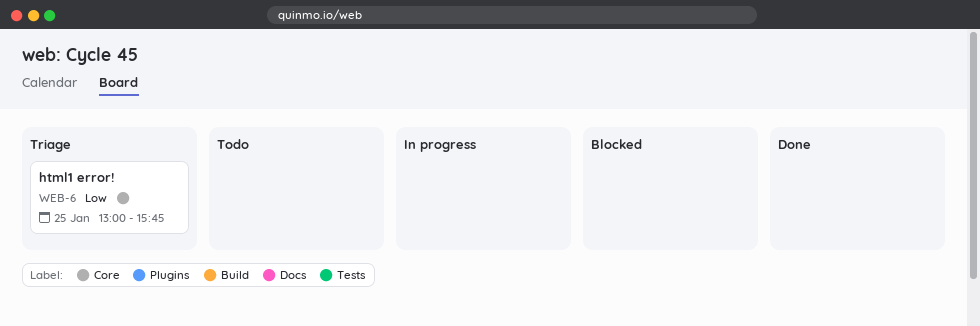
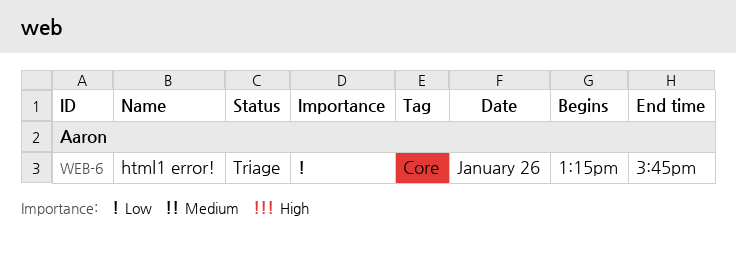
WEB-6, day: Jan 25 -> Jan 26
WEB-6, begins: 13:00 -> 13:15

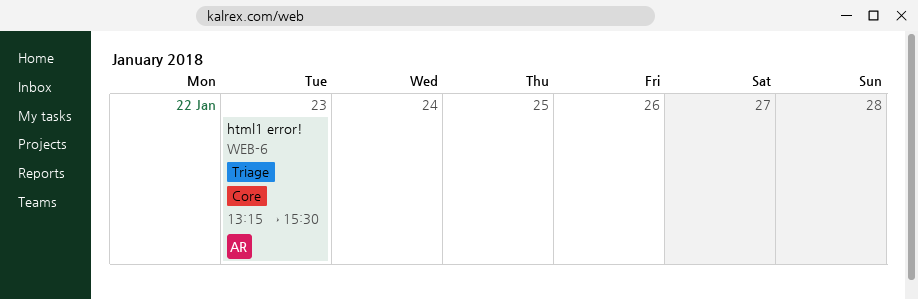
WEB-6, day: Jan 26 -> Jan 23
WEB-6, ends: 15:45 -> 15:30

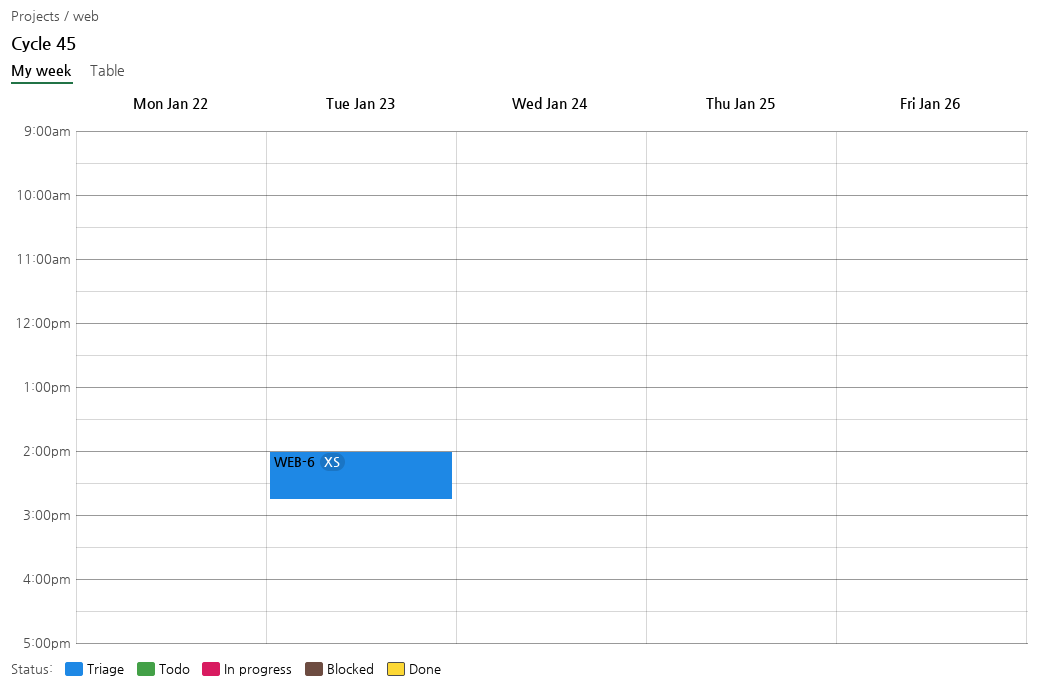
WEB-6, begins: 13:15 -> 14:00
WEB-6, ends: 15:30 -> 14:45

